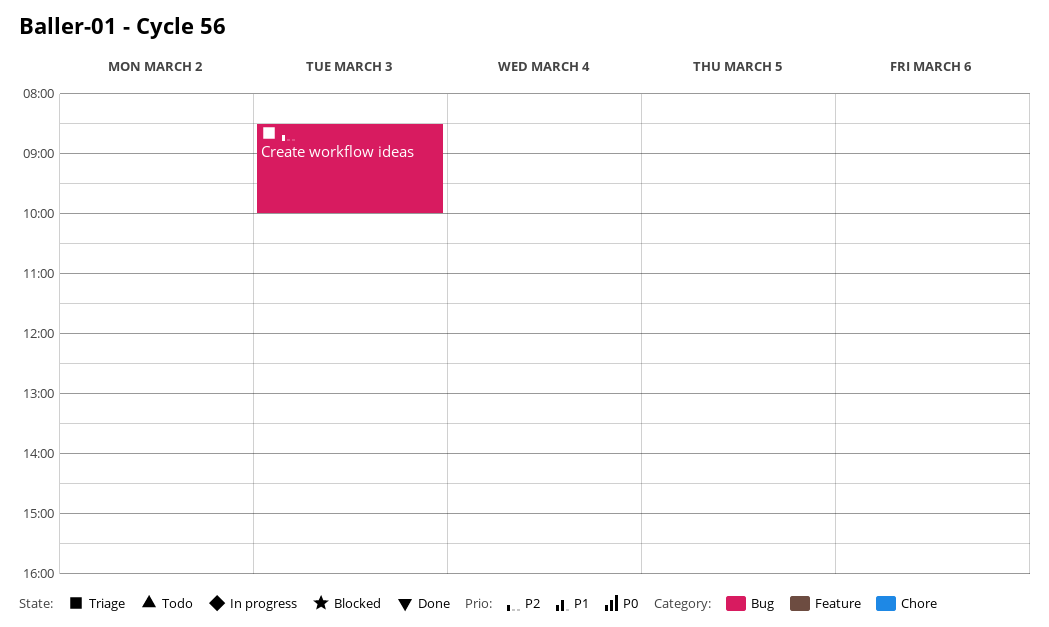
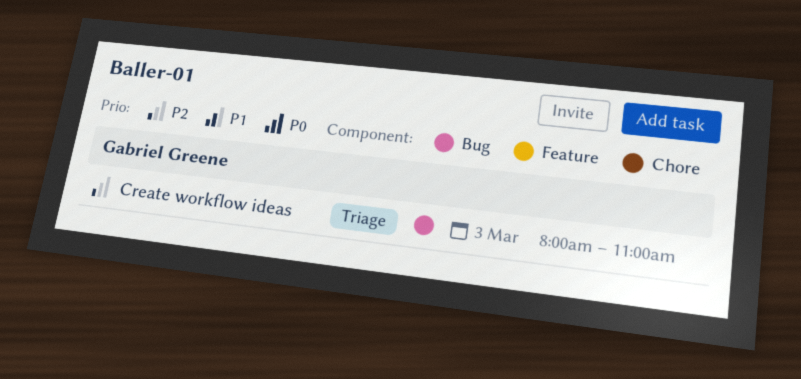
Create workflow ideas, begins: 08:30 -> 08:00
Create workflow ideas, ends: 10:00 -> 11:00

